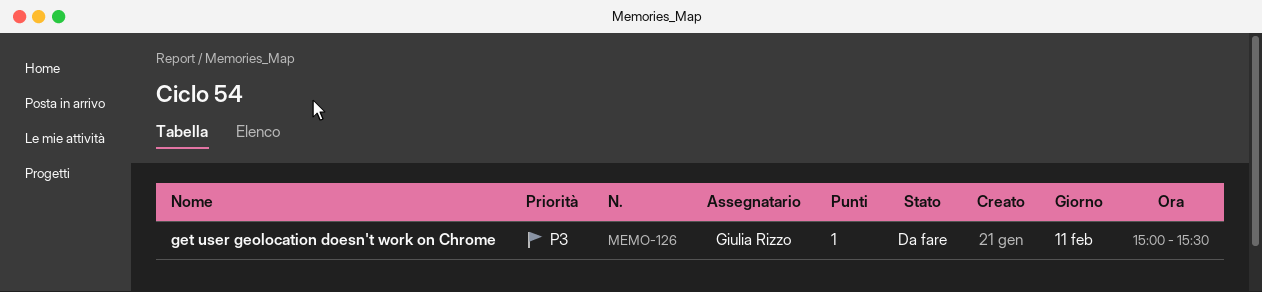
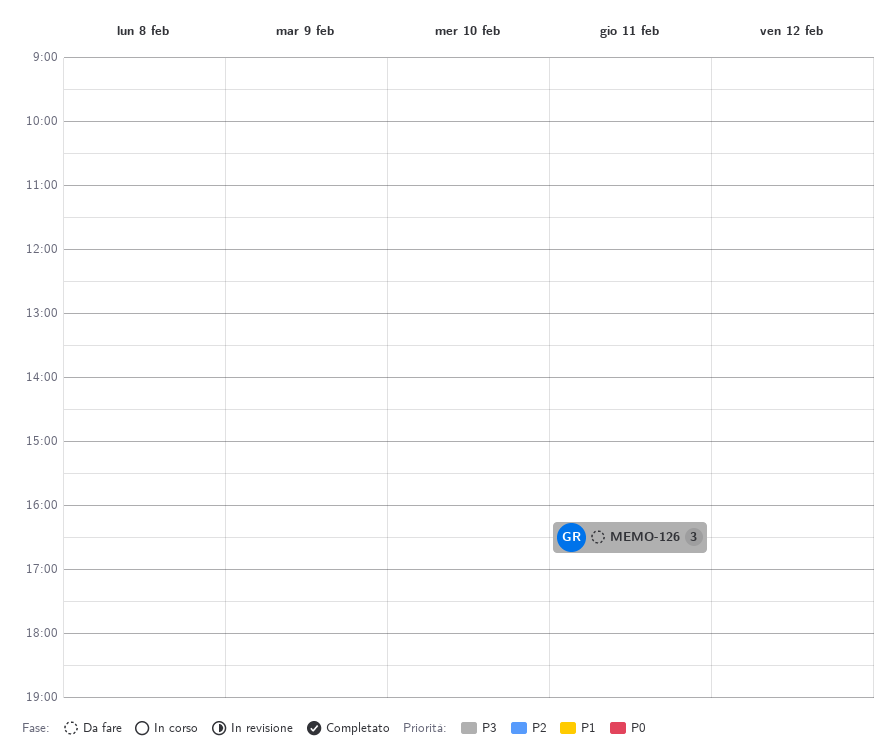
MEMO-126, estimate: 1 -> 3
MEMO-126, begins: 15:00 -> 16:15
MEMO-126, ends: 15:30 -> 16:45

